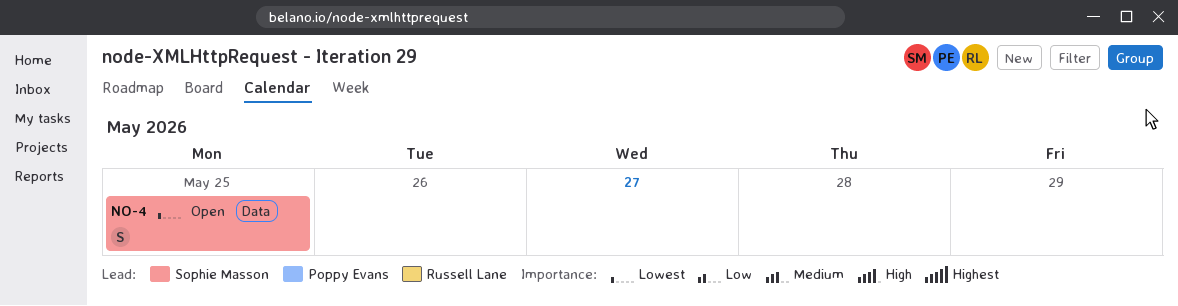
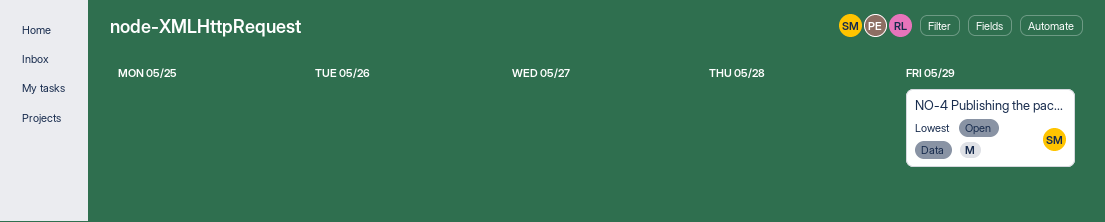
NO-4, estimate: S -> M
NO-4, due: May 25 -> May 29

